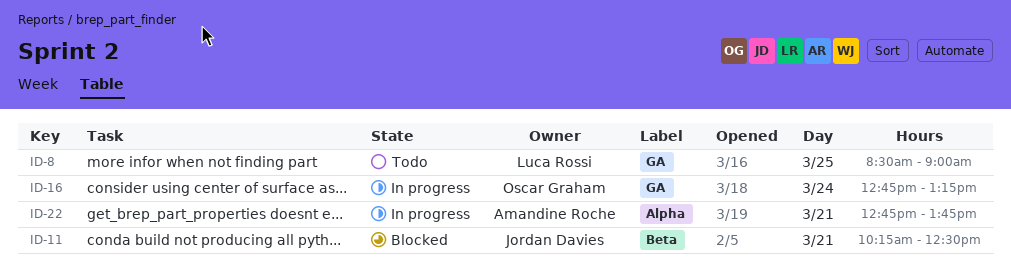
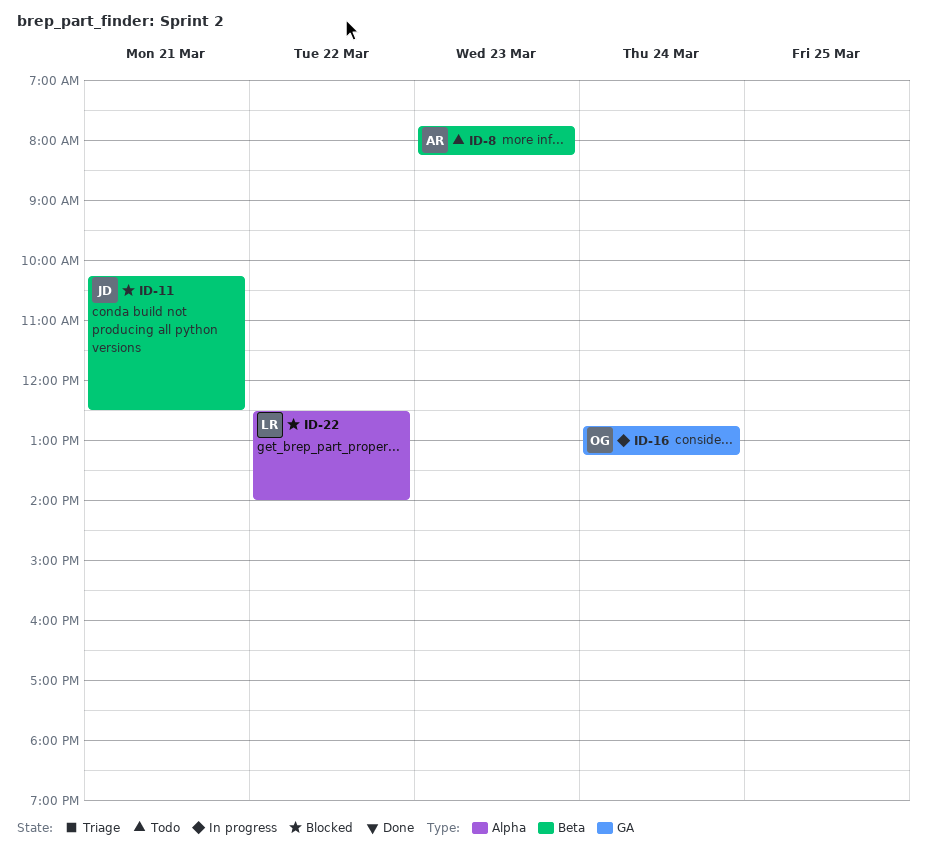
ID-8, owner: Luca Rossi -> Amandine Roche
ID-8, label: GA -> Beta
ID-8, day: Mar 25 -> Mar 23
ID-8, begins: 08:30 -> 07:45
ID-8, ends: 09:00 -> 08:15
ID-22, status: In progress -> Blocked
ID-22, owner: Amandine Roche -> Luca Rossi
ID-22, day: Mar 21 -> Mar 22
ID-22, begins: 12:45 -> 12:30
ID-22, ends: 13:45 -> 14:00

